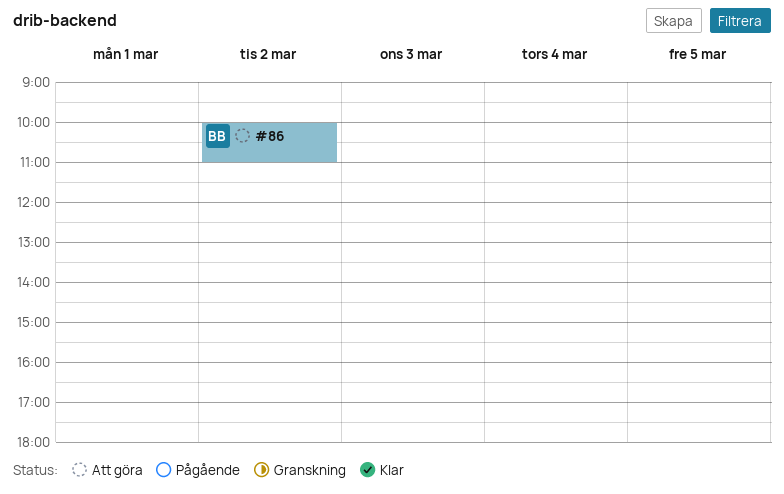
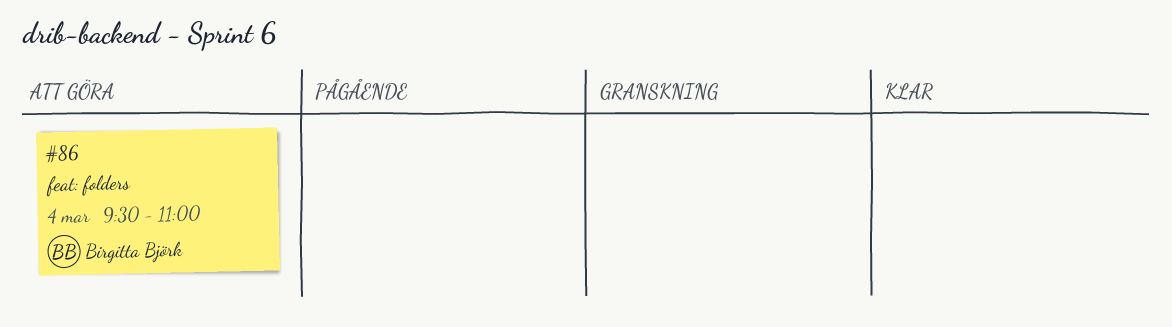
#86, day: Mar 2 -> Mar 4
#86, begins: 10:00 -> 09:30

